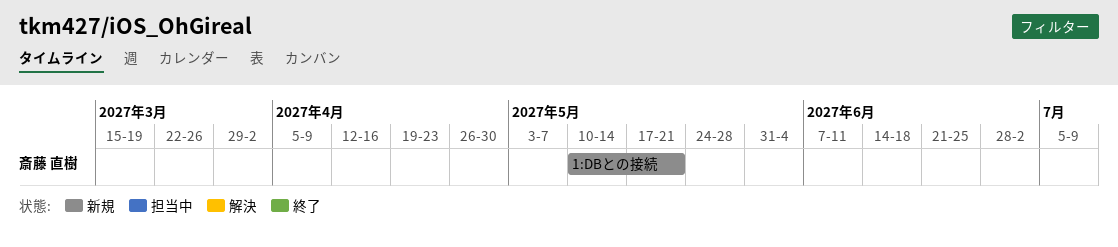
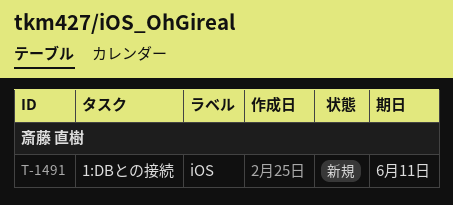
1:DBとの接続, due: May 21 -> Jun 11

